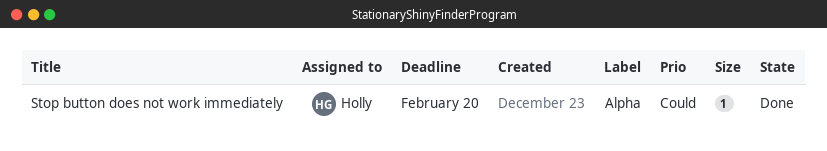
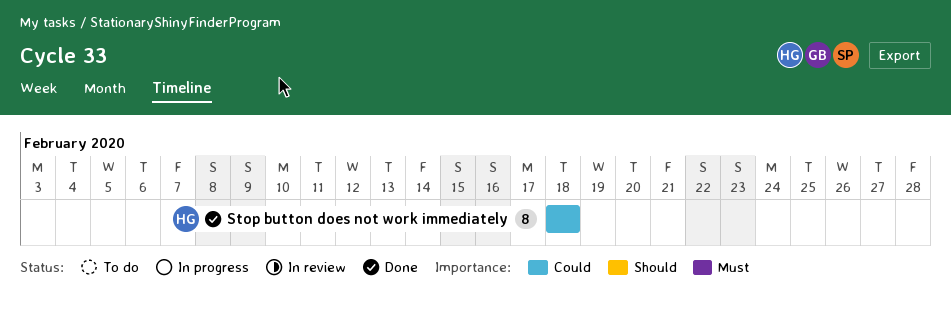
Stop button does not work immediately, estimate: 1 -> 8
Stop button does not work immediately, due: Feb 20 -> Feb 18

